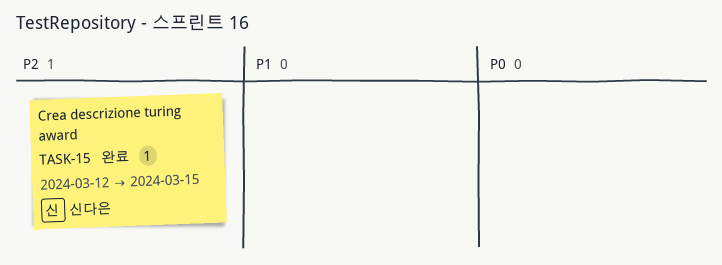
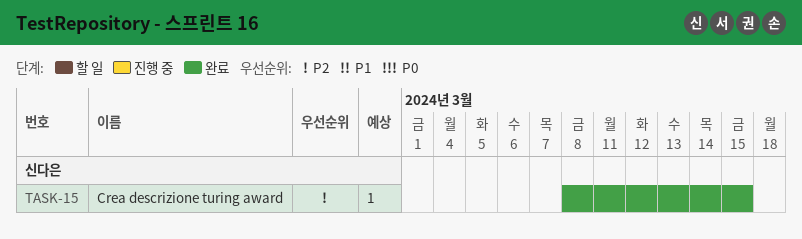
TASK-15, start: Mar 12 -> Mar 8

